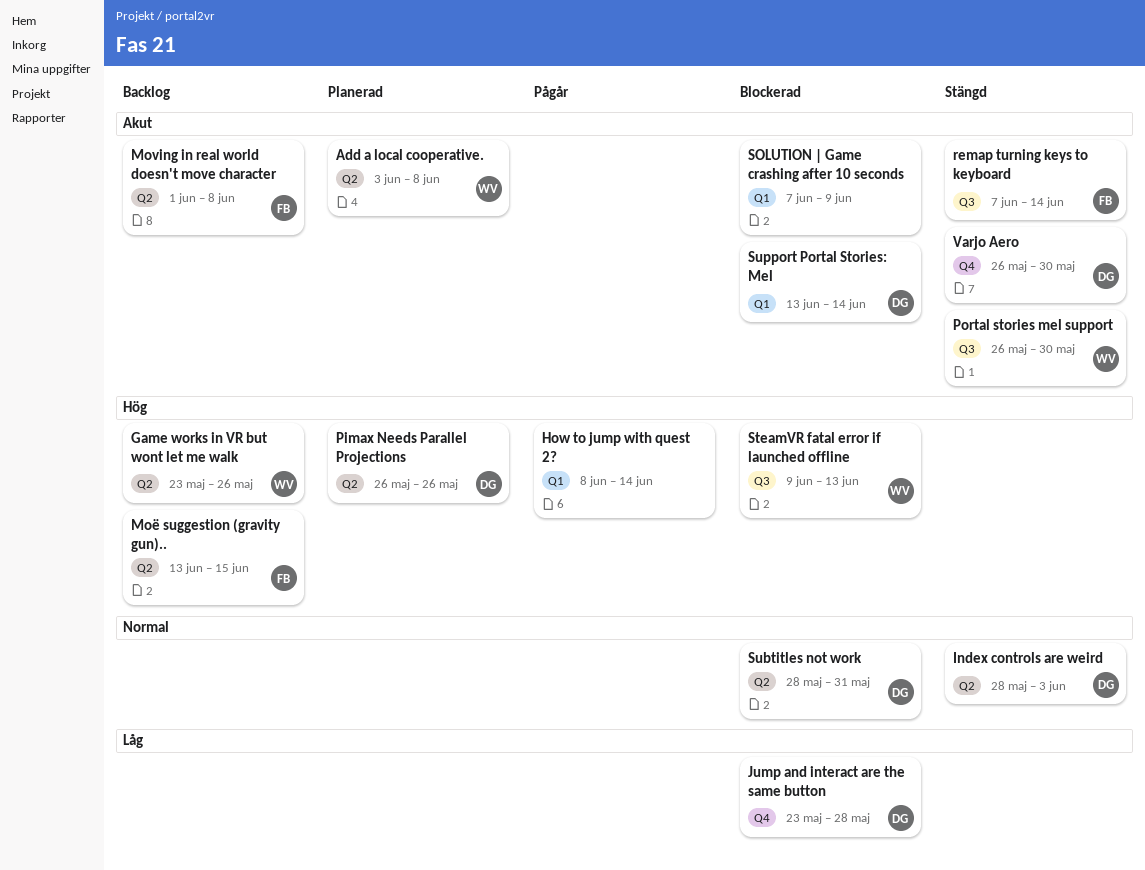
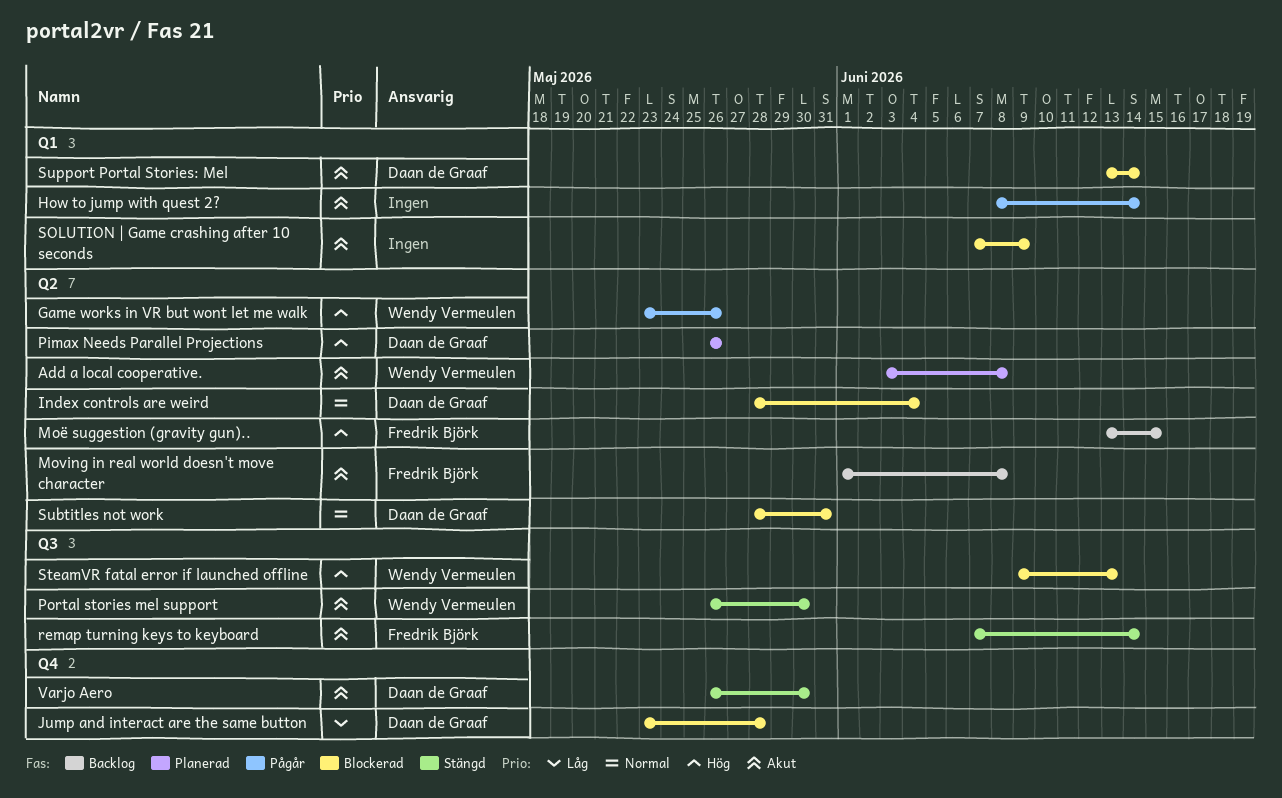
Game works in VR but wont let me walk, status: Backlog -> Pågår
How to jump with quest 2?, priority: Hög -> Akut
Index controls are weird, status: Stängd -> Blockerad
Index controls are weird, due: Jun 3 -> Jun 4

